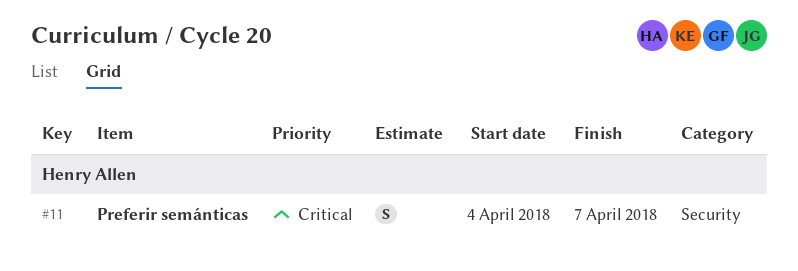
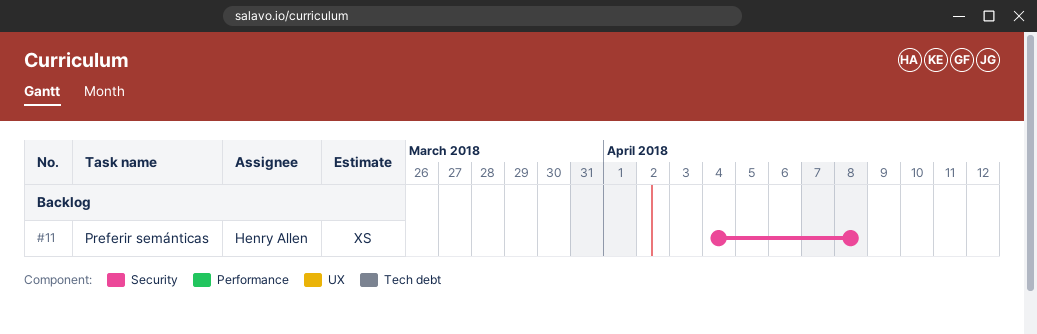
#11, estimate: S -> XS
#11, due: Apr 7 -> Apr 8

